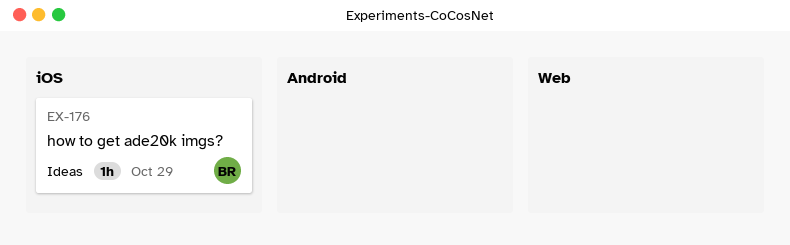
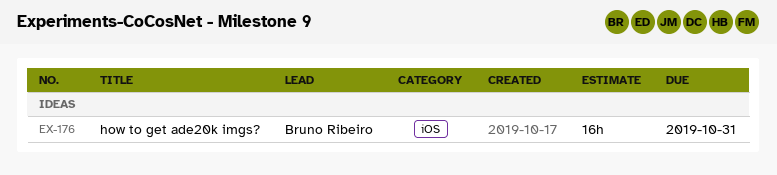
EX-176, estimate: 1h -> 16h
EX-176, due: Oct 29 -> Oct 31

